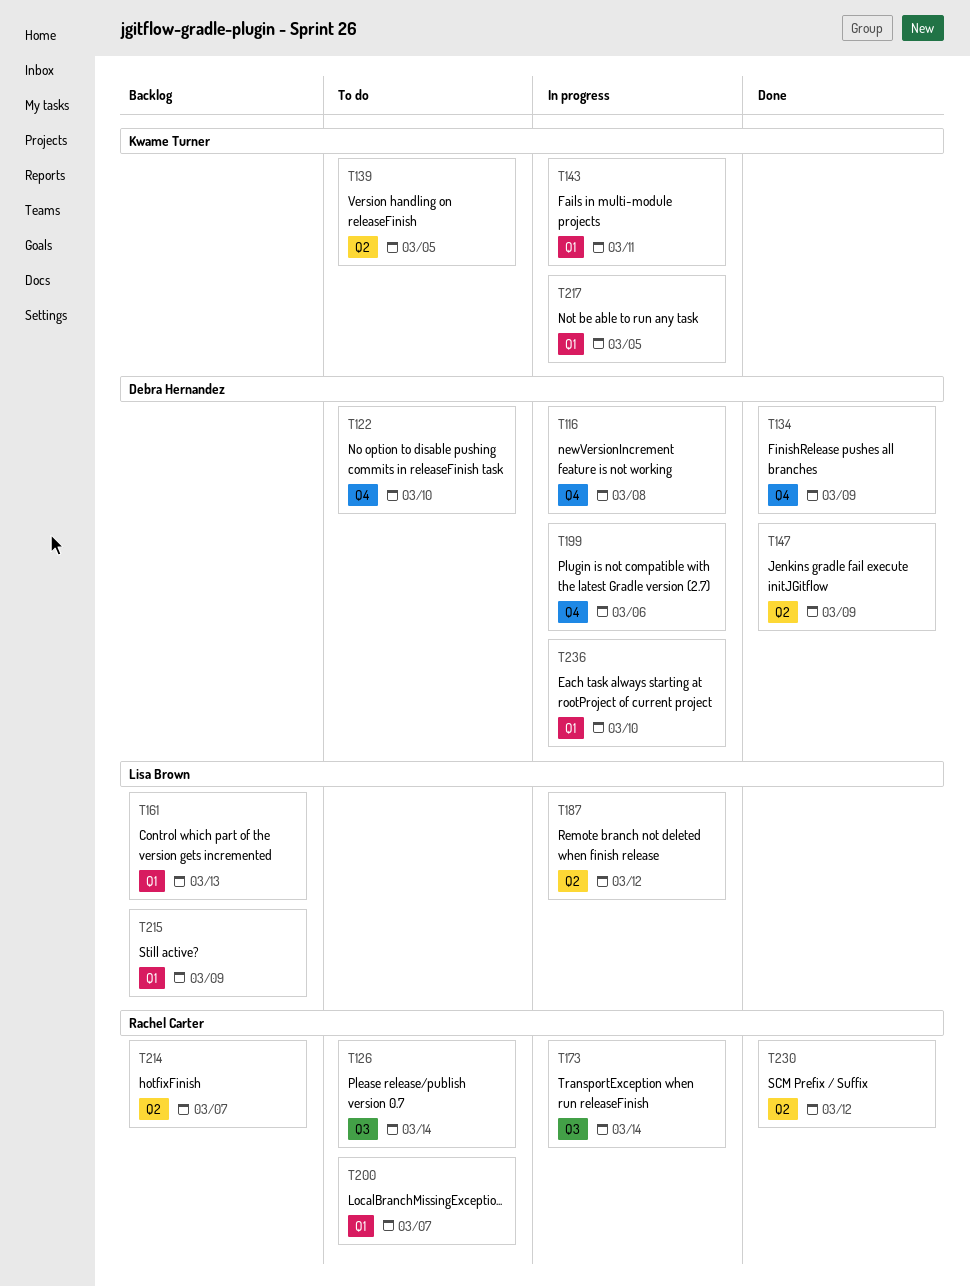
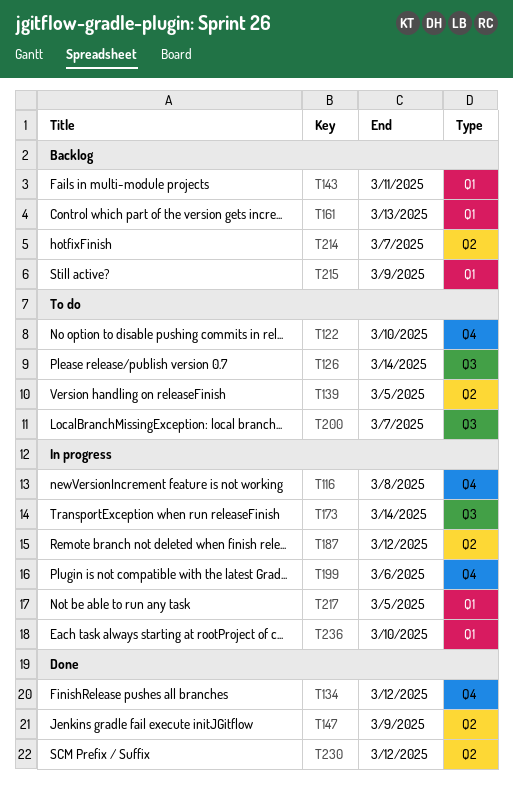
T134, due: Mar 9 -> Mar 12
T143, status: In progress -> Backlog
T200, label: Q1 -> Q3

